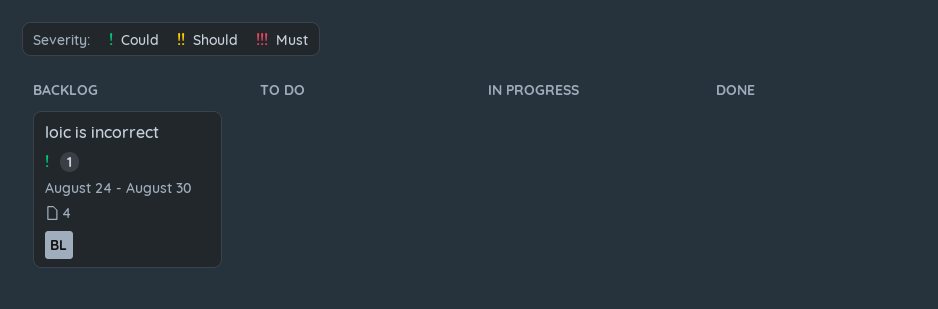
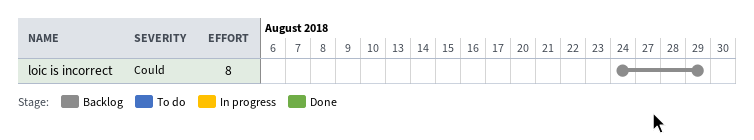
loic is incorrect, estimate: 1 -> 8
loic is incorrect, due: Aug 30 -> Aug 29

